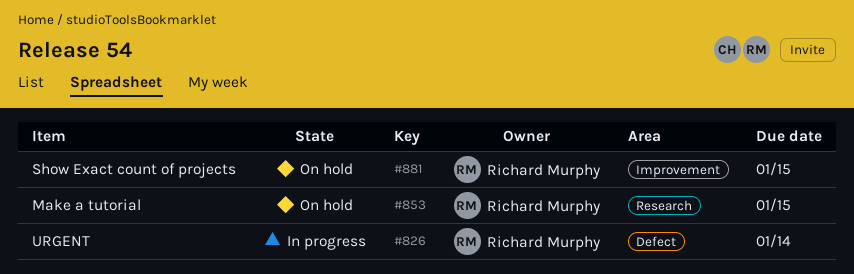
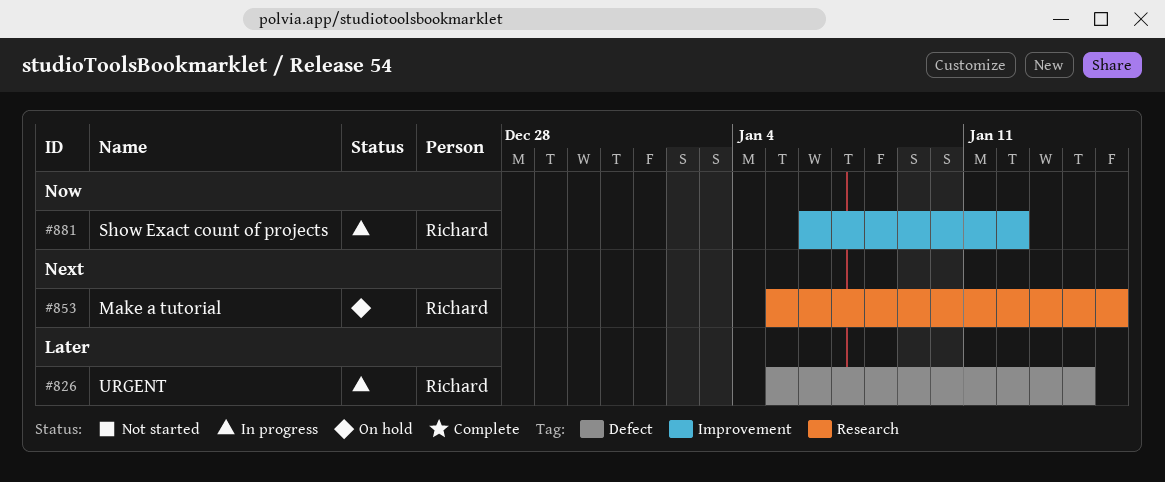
#881, status: On hold -> In progress
#881, due: Jan 15 -> Jan 12

